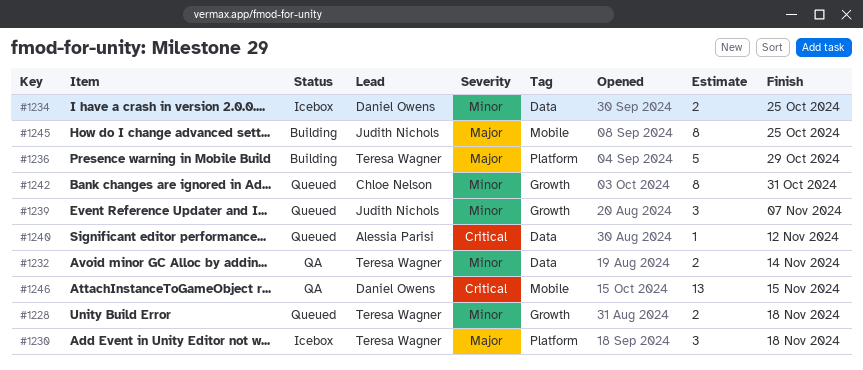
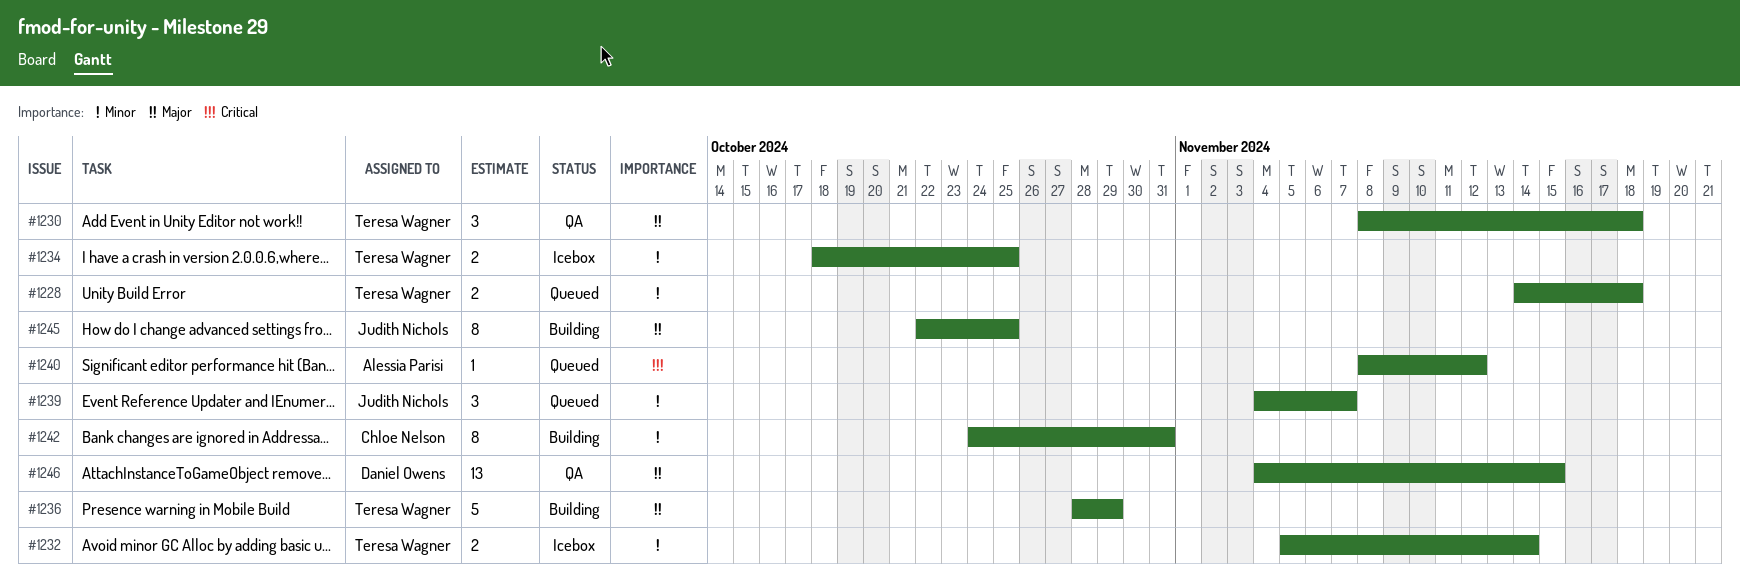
#1230, status: Icebox -> QA
#1232, status: QA -> Icebox
#1234, owner: Daniel Owens -> Teresa Wagner
#1242, status: Queued -> Building
#1246, priority: Critical -> Major

